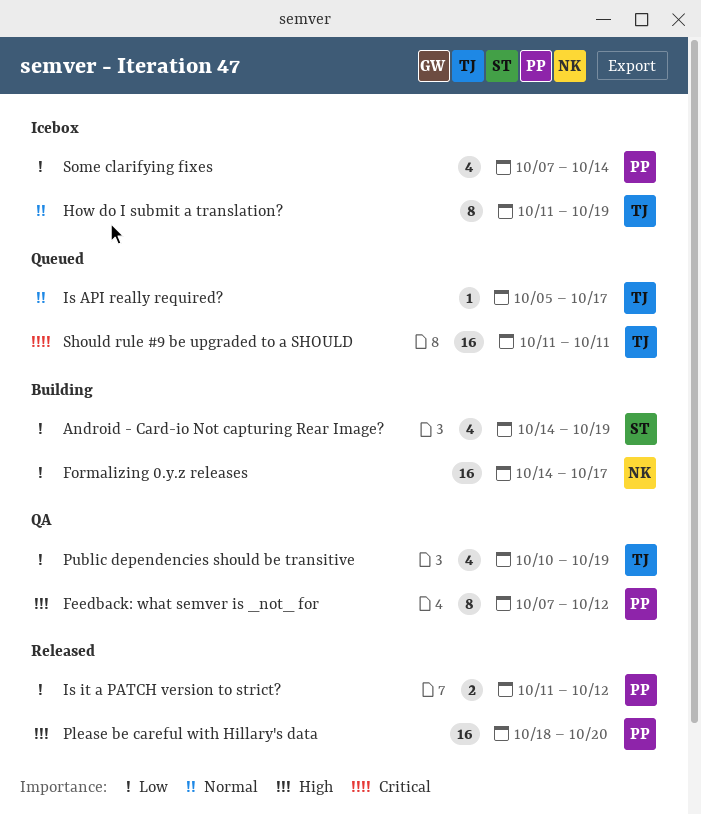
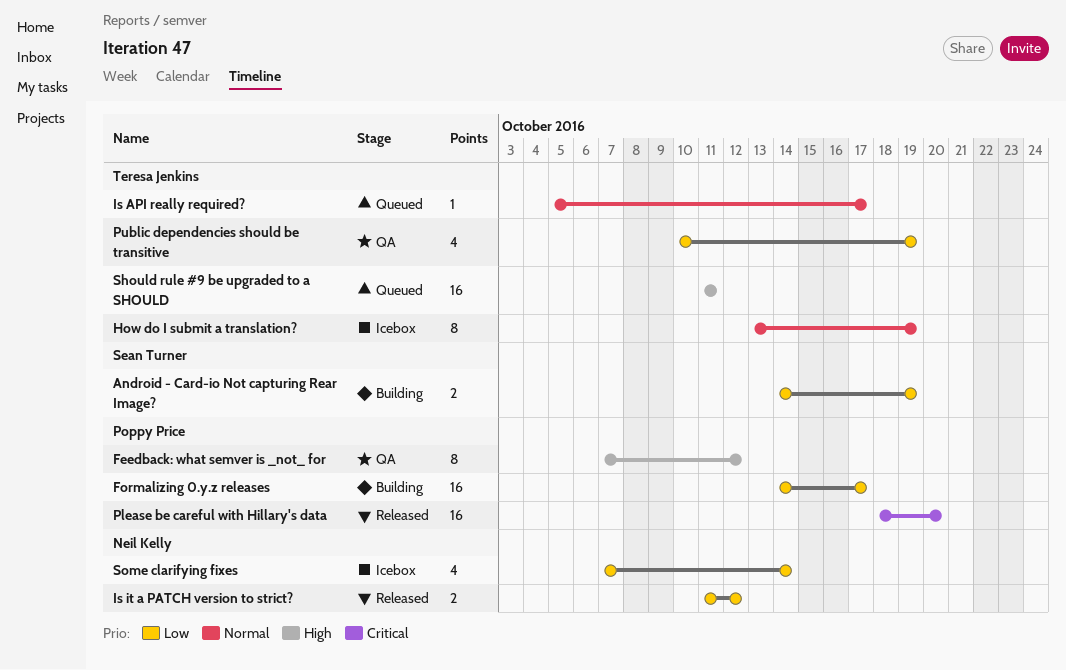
Android - Card-io Not capturing Rear Image?, estimate: 4 -> 2
Formalizing 0.y.z releases, owner: Neil Kelly -> Poppy Price
How do I submit a translation?, start: Oct 11 -> Oct 13
Is it a PATCH version to strict?, owner: Poppy Price -> Neil Kelly
Please be careful with Hillary's data, priority: High -> Critical
Should rule #9 be upgraded to a SHOULD, priority: Critical -> High
Some clarifying fixes, owner: Poppy Price -> Neil Kelly

